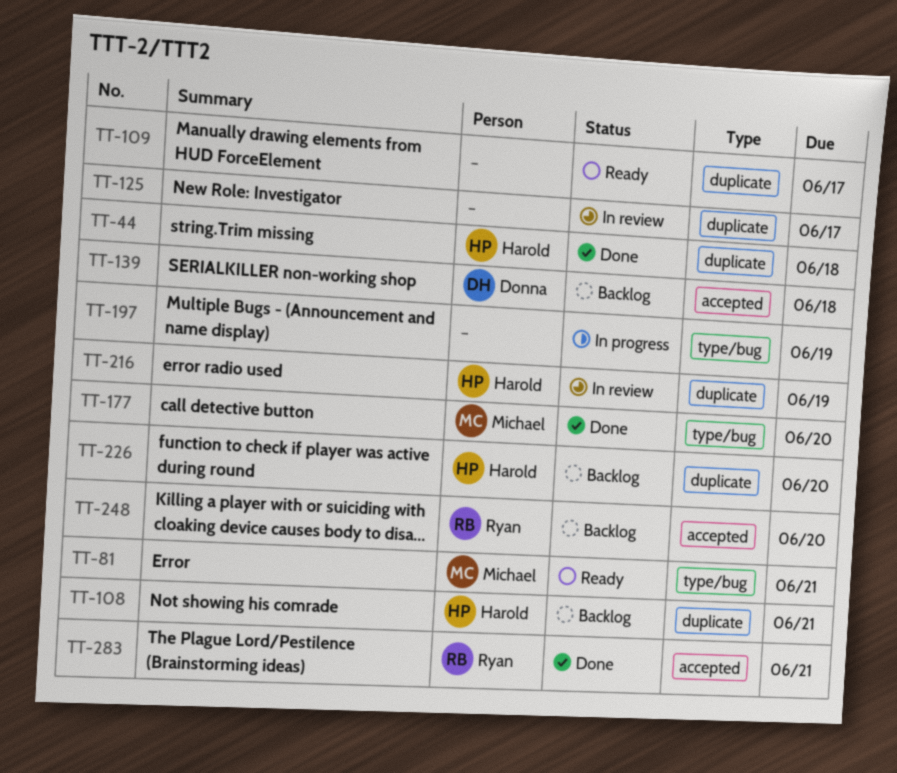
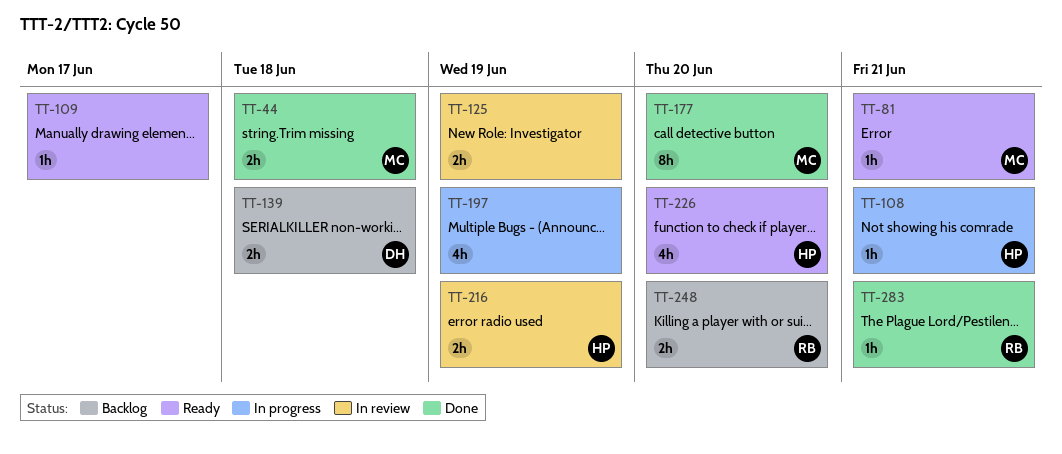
TT-44, owner: Harold -> Michael
TT-108, status: Backlog -> In progress
TT-125, due: Jun 17 -> Jun 19
TT-226, status: Backlog -> Ready

